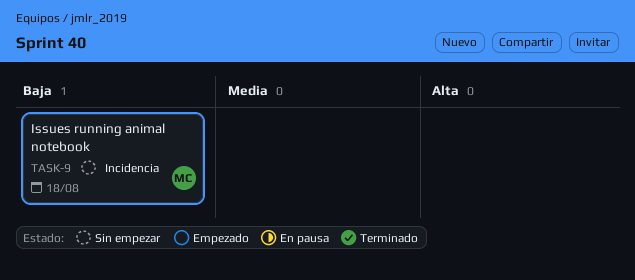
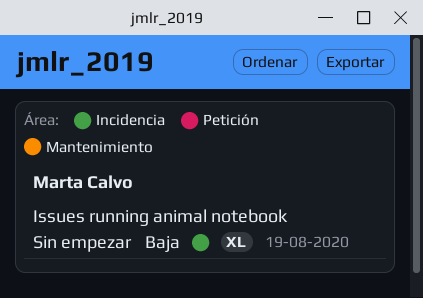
Issues running animal notebook, due: Aug 18 -> Aug 19

